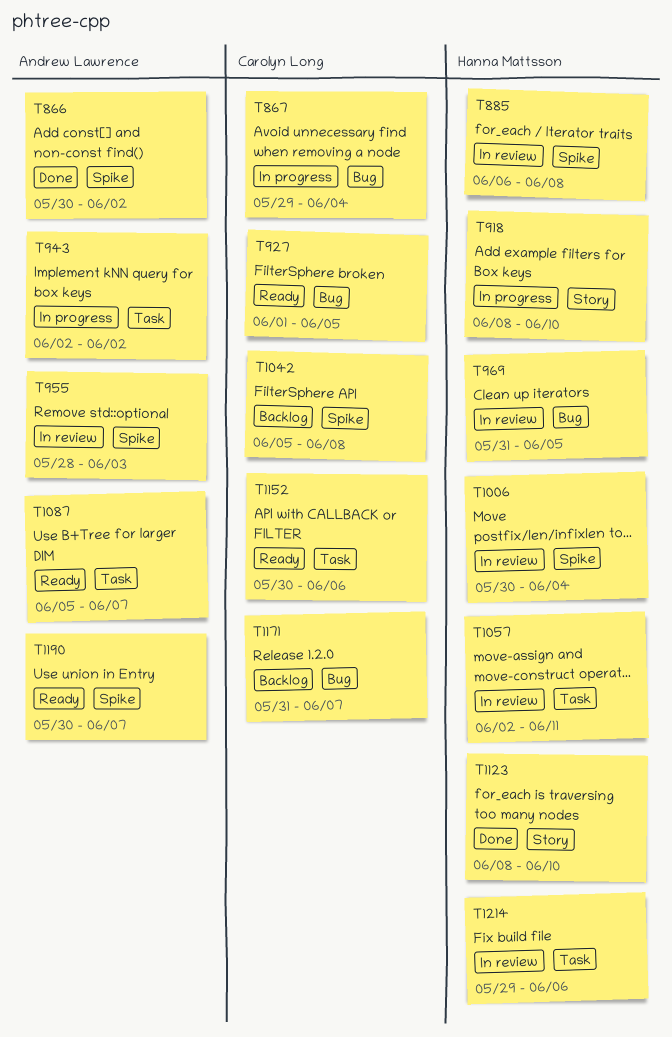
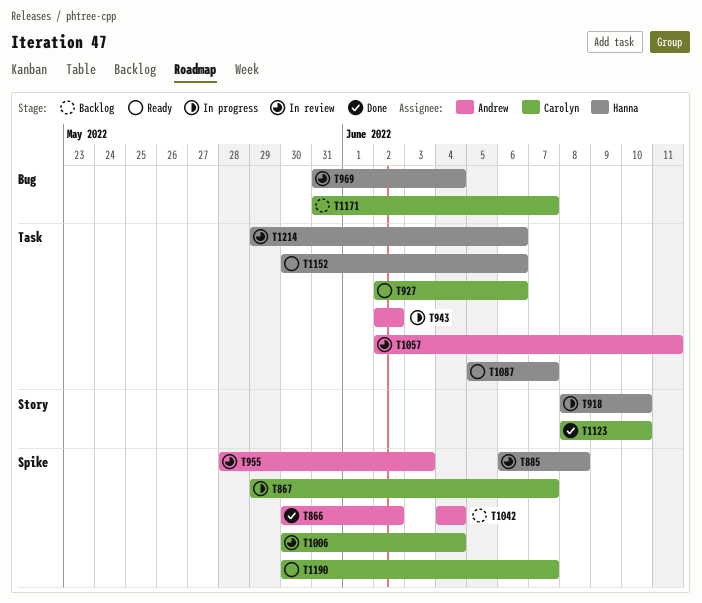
T867, label: Bug -> Spike
T867, due: Jun 4 -> Jun 7
T927, label: Bug -> Task
T927, start: Jun 1 -> Jun 2
T927, due: Jun 5 -> Jun 6
T969, due: Jun 5 -> Jun 4
T1006, owner: Hanna Mattsson -> Carolyn Long
T1042, owner: Carolyn Long -> Andrew Lawrence
T1042, start: Jun 5 -> Jun 4
T1042, due: Jun 8 -> Jun 4
T1057, owner: Hanna Mattsson -> Andrew Lawrence
T1087, owner: Andrew Lawrence -> Hanna Mattsson
T1123, owner: Hanna Mattsson -> Carolyn Long
T1152, owner: Carolyn Long -> Hanna Mattsson
T1190, owner: Andrew Lawrence -> Carolyn Long

